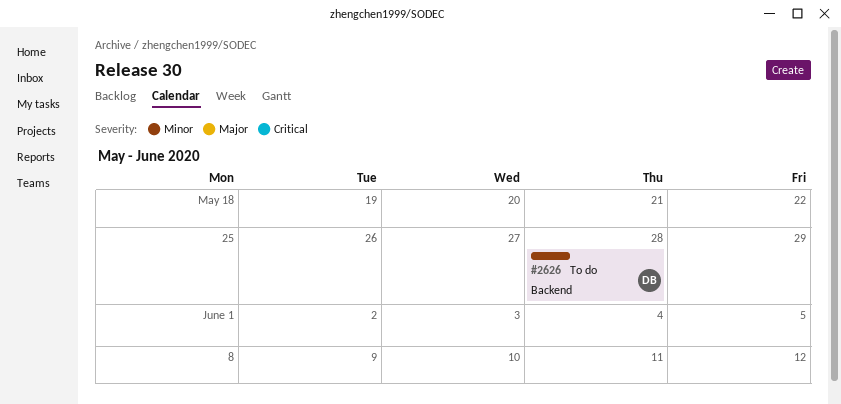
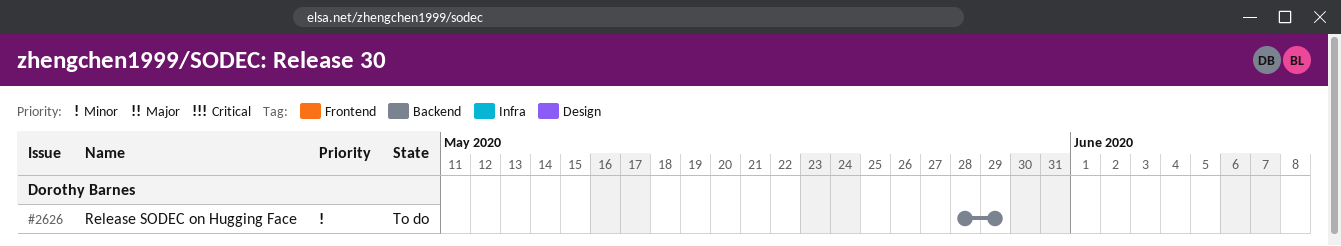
#2626, due: May 28 -> May 29

